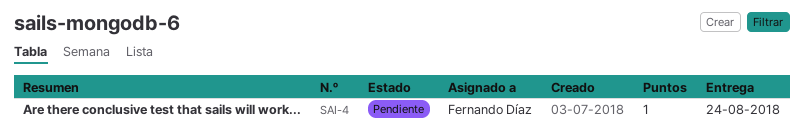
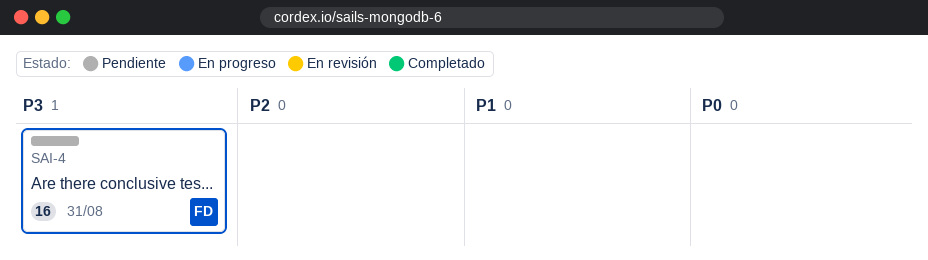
SAI-4, estimate: 1 -> 16
SAI-4, due: Aug 24 -> Aug 31

